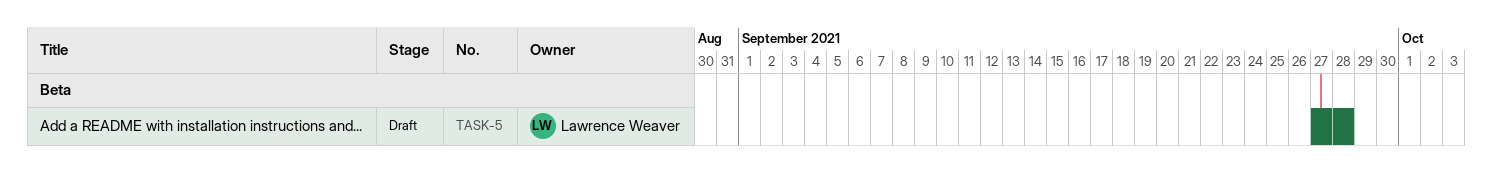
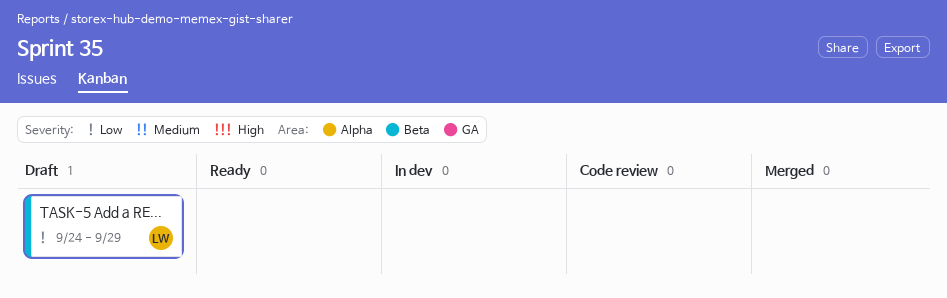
TASK-5, start: Sep 27 -> Sep 24
TASK-5, due: Sep 28 -> Sep 29

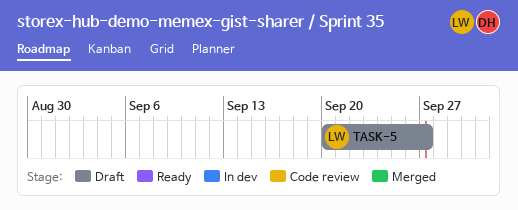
TASK-5, start: Sep 24 -> Sep 20
TASK-5, due: Sep 29 -> Sep 27

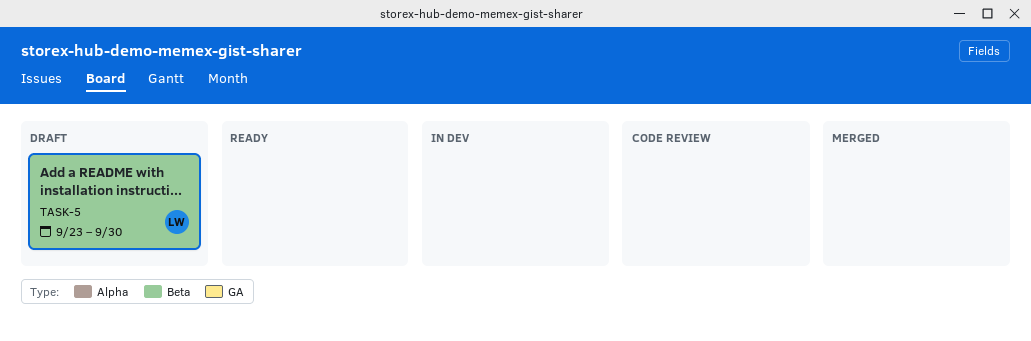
TASK-5, start: Sep 20 -> Sep 23
TASK-5, due: Sep 27 -> Sep 30

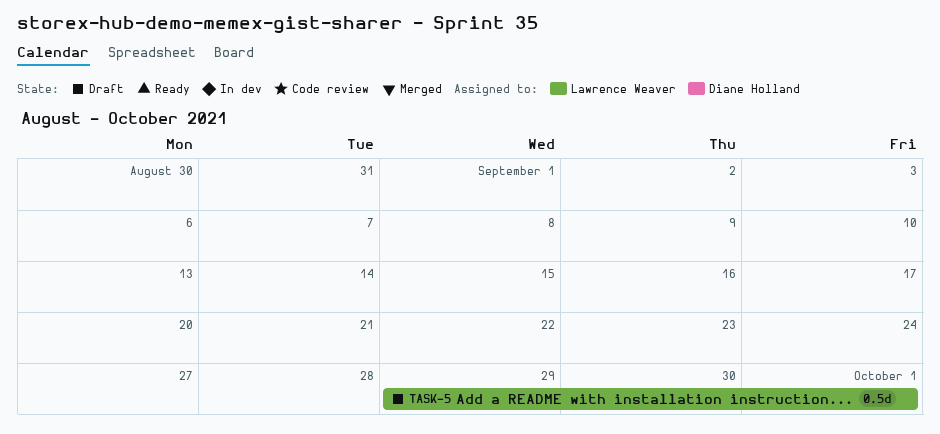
TASK-5, start: Sep 23 -> Sep 29
TASK-5, due: Sep 30 -> Oct 1

